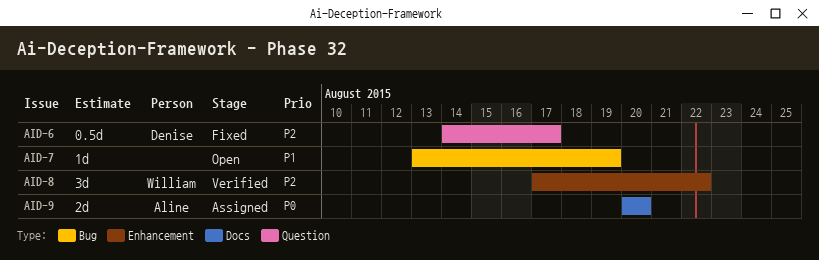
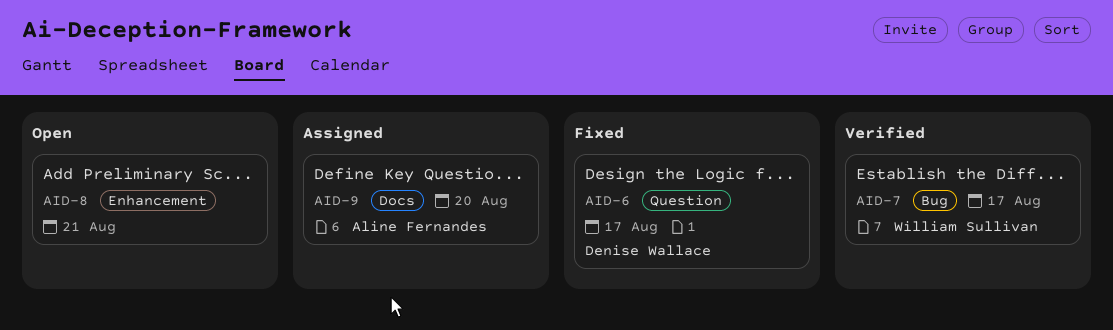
AID-7, status: Open -> Verified
AID-7, owner: none -> William Sullivan
AID-7, due: Aug 19 -> Aug 17
AID-8, status: Verified -> Open
AID-8, owner: William Sullivan -> none
AID-8, due: Aug 22 -> Aug 21

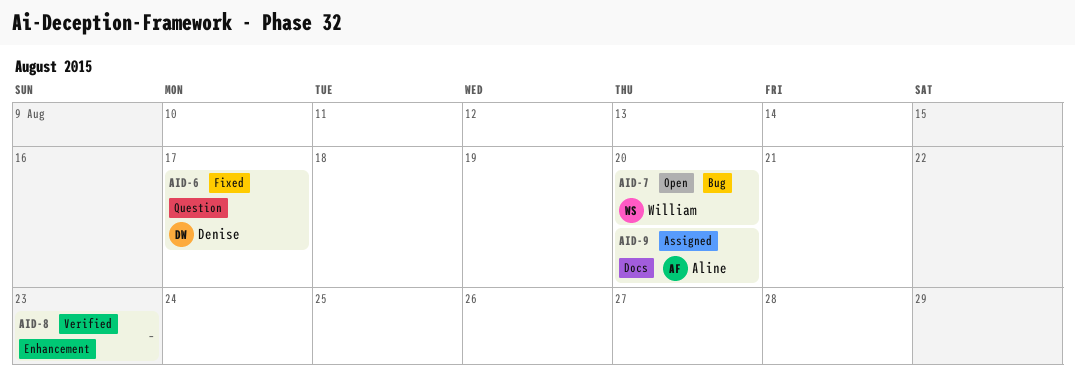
AID-7, status: Verified -> Open
AID-7, due: Aug 17 -> Aug 20
AID-8, status: Open -> Verified
AID-8, due: Aug 21 -> Aug 23

